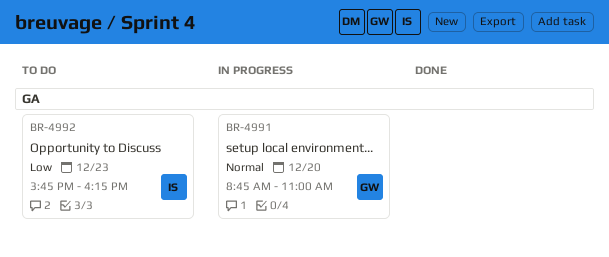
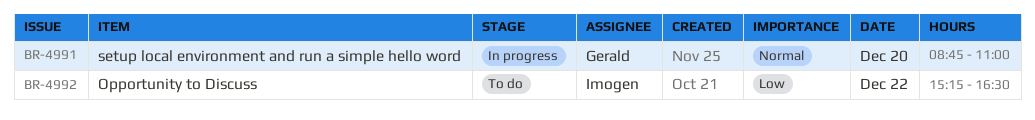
BR-4992, day: Dec 23 -> Dec 22
BR-4992, begins: 15:45 -> 15:15
BR-4992, ends: 16:15 -> 16:30

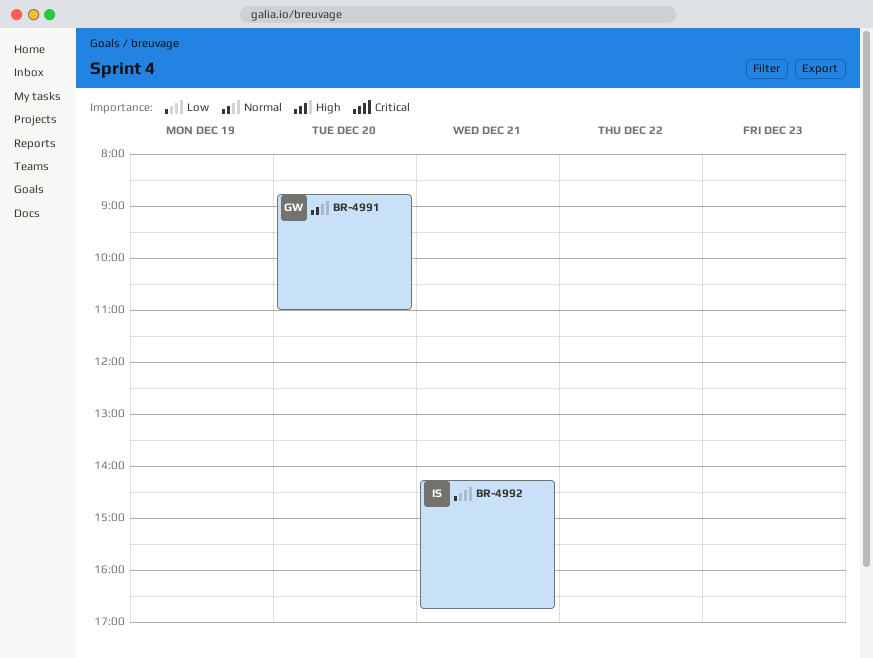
BR-4992, day: Dec 22 -> Dec 21
BR-4992, begins: 15:15 -> 14:15
BR-4992, ends: 16:30 -> 16:45

